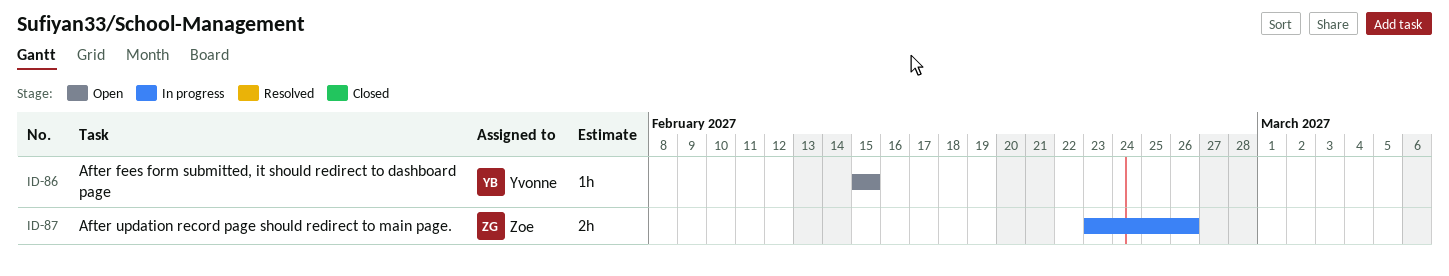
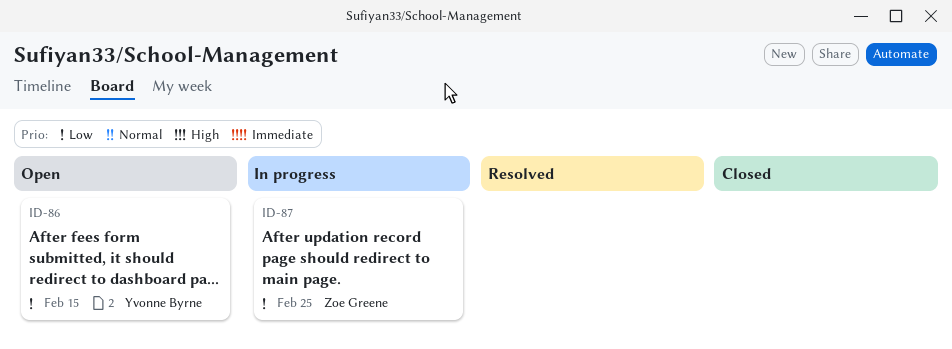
ID-87, due: Feb 26 -> Feb 25

